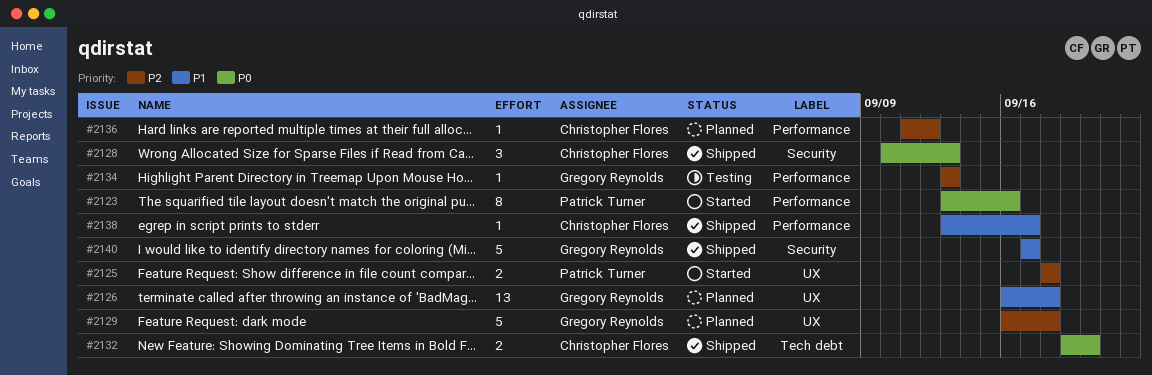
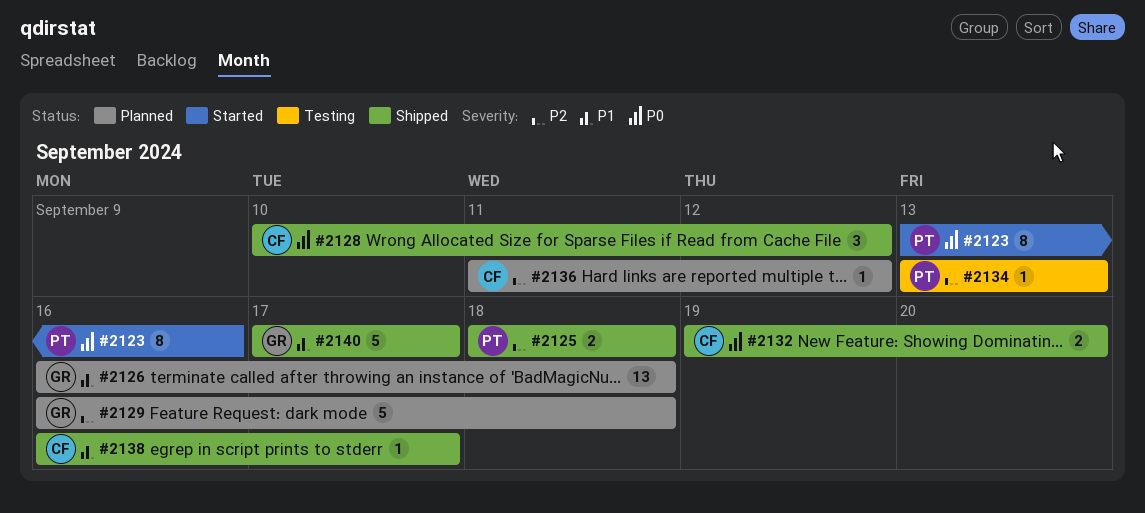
#2125, status: Started -> Shipped
#2128, due: Sep 13 -> Sep 12
#2134, owner: Gregory Reynolds -> Patrick Turner
#2138, start: Sep 13 -> Sep 16

